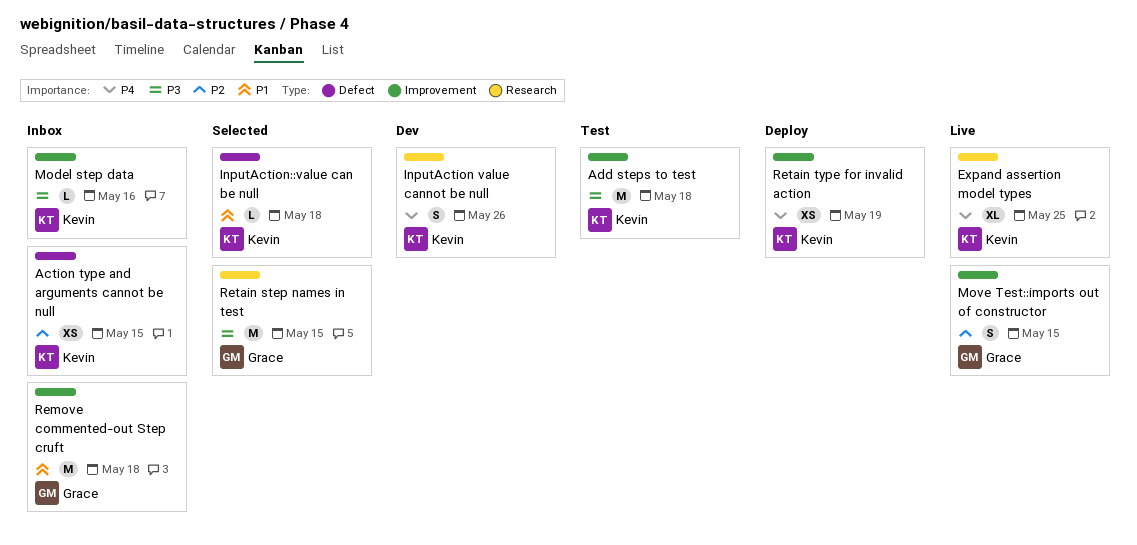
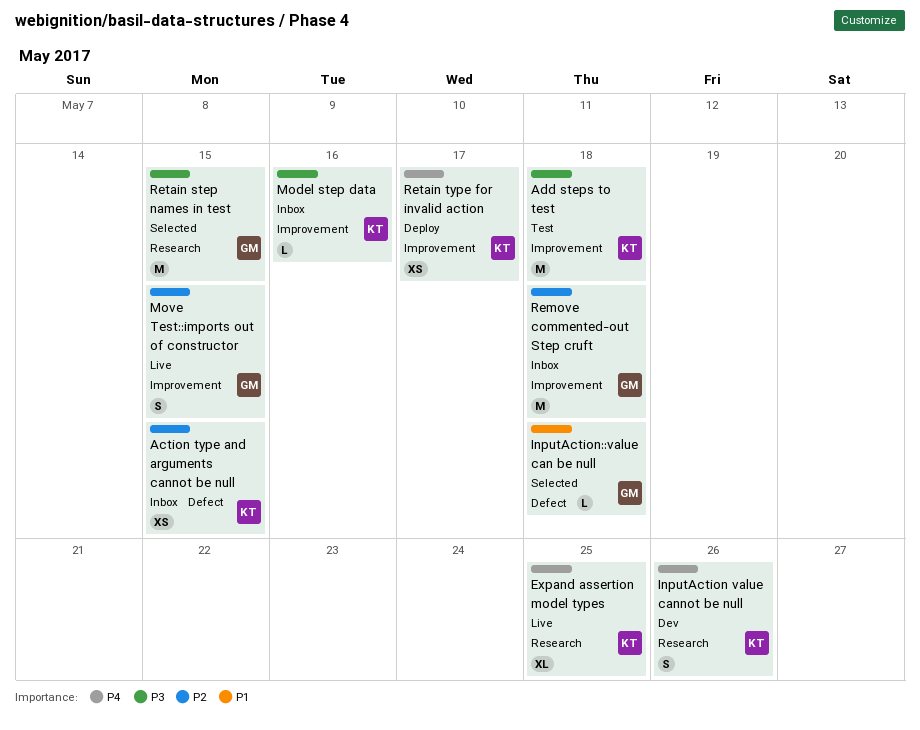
InputAction::value can be null, owner: Kevin -> Grace
Remove commented-out Step cruft, priority: P1 -> P2
Retain type for invalid action, due: May 19 -> May 17

